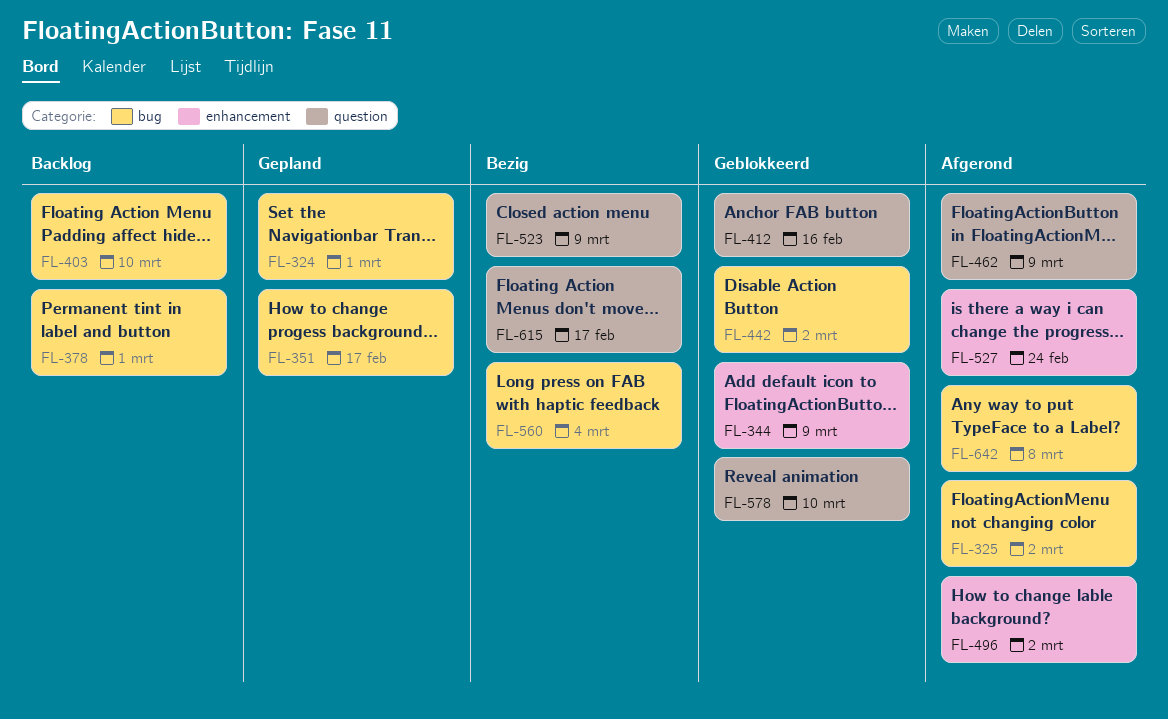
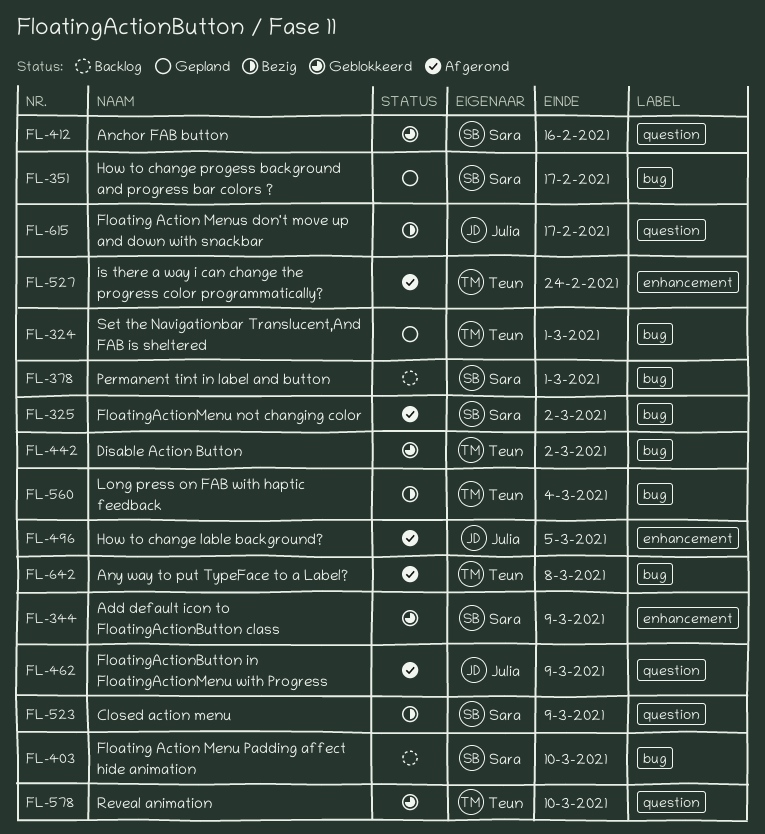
FL-496, due: Mar 2 -> Mar 5

